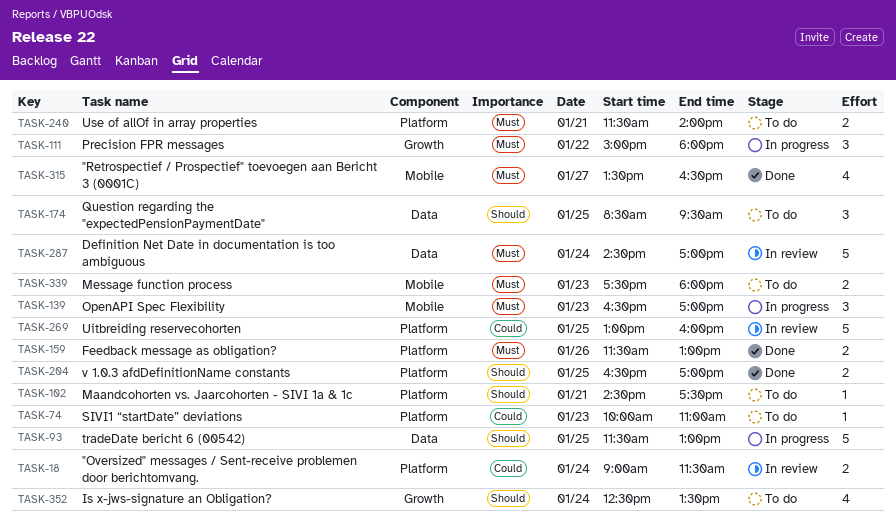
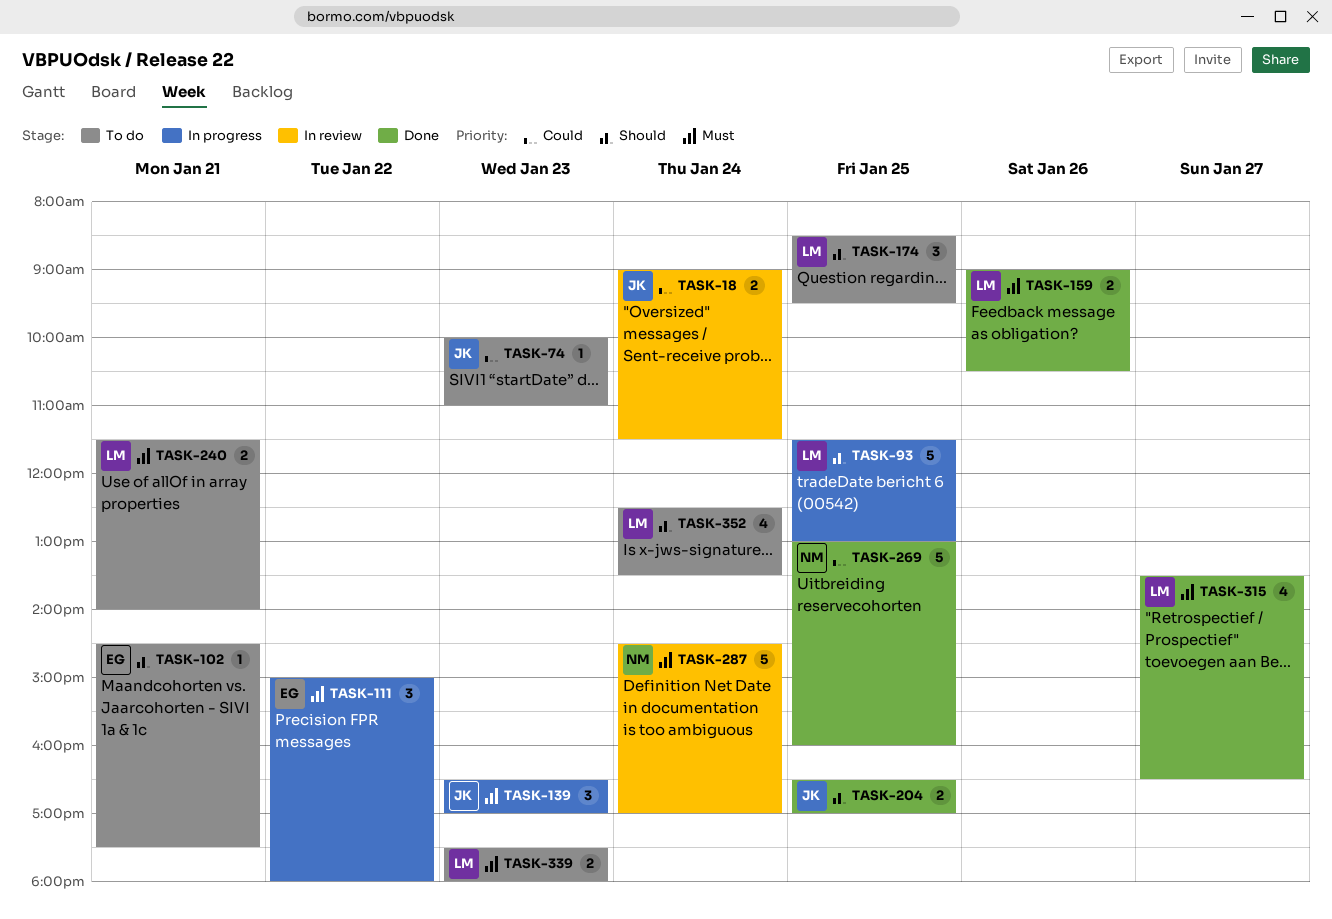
TASK-159, begins: 11:30 -> 09:00
TASK-159, ends: 13:00 -> 10:30
TASK-269, status: In review -> Done

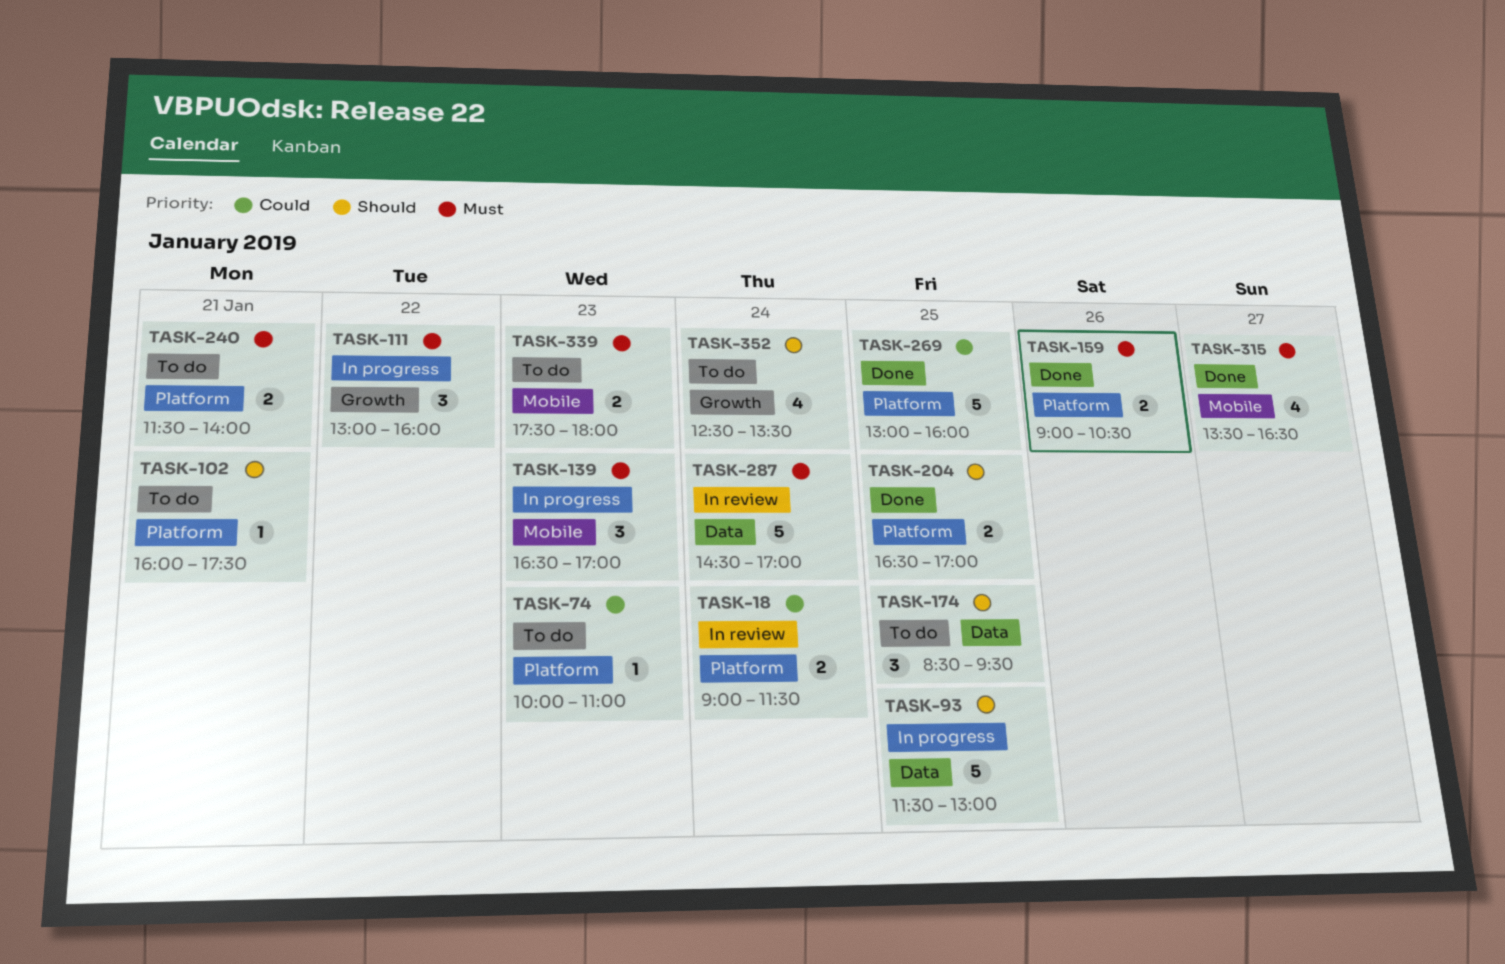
TASK-102, begins: 14:30 -> 16:00
TASK-111, begins: 15:00 -> 13:00
TASK-111, ends: 18:00 -> 16:00

